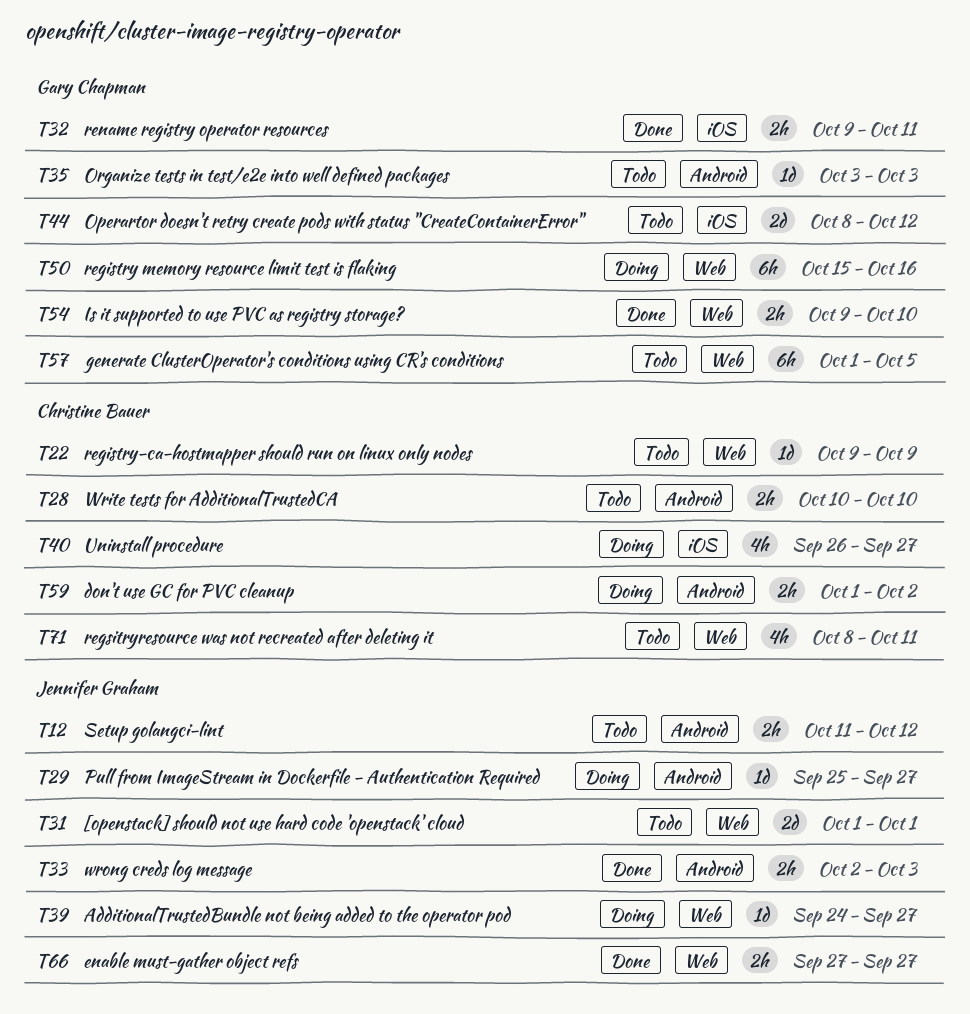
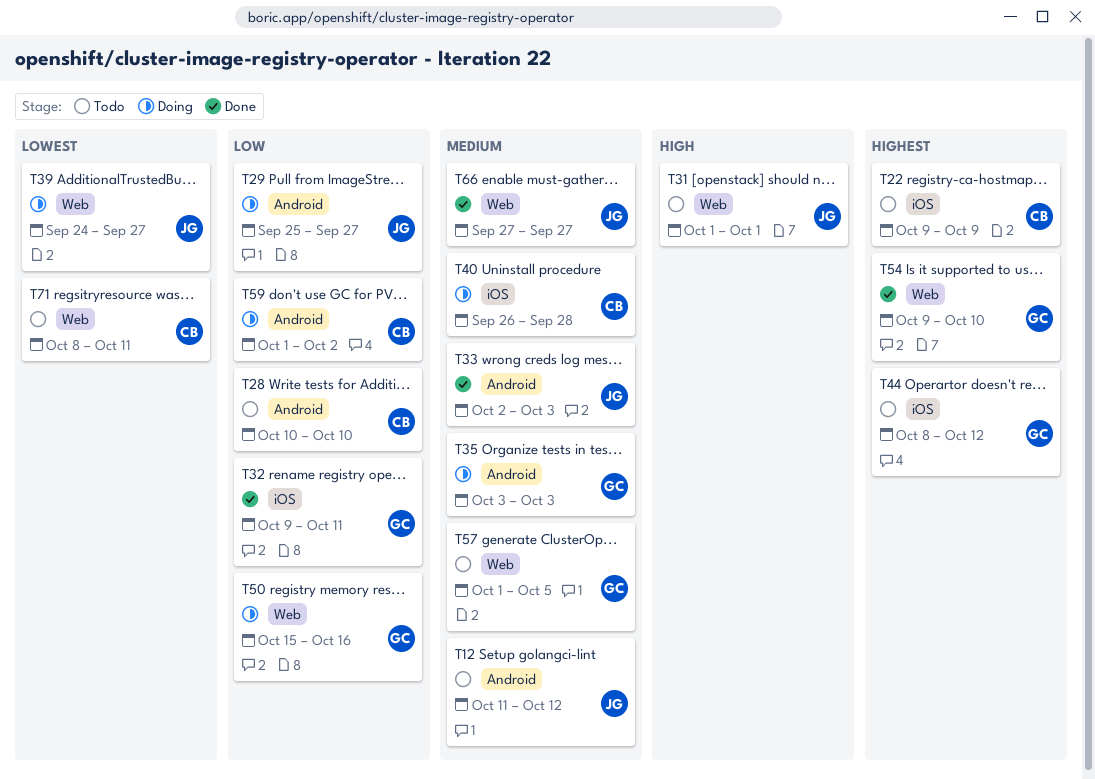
T22, label: Web -> iOS
T35, status: Todo -> Doing
T40, due: Sep 27 -> Sep 28

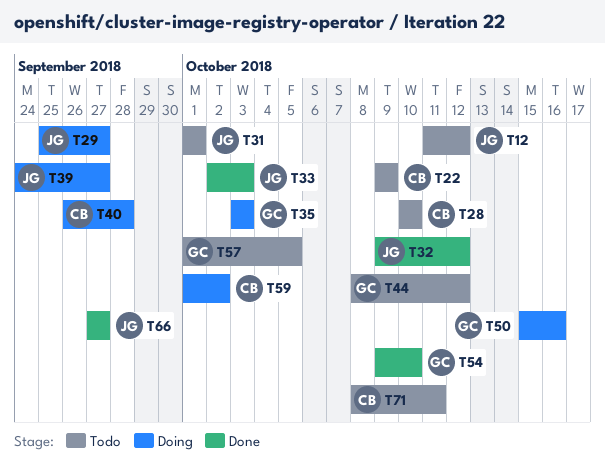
T32, owner: GC -> JG
T32, due: Oct 11 -> Oct 12

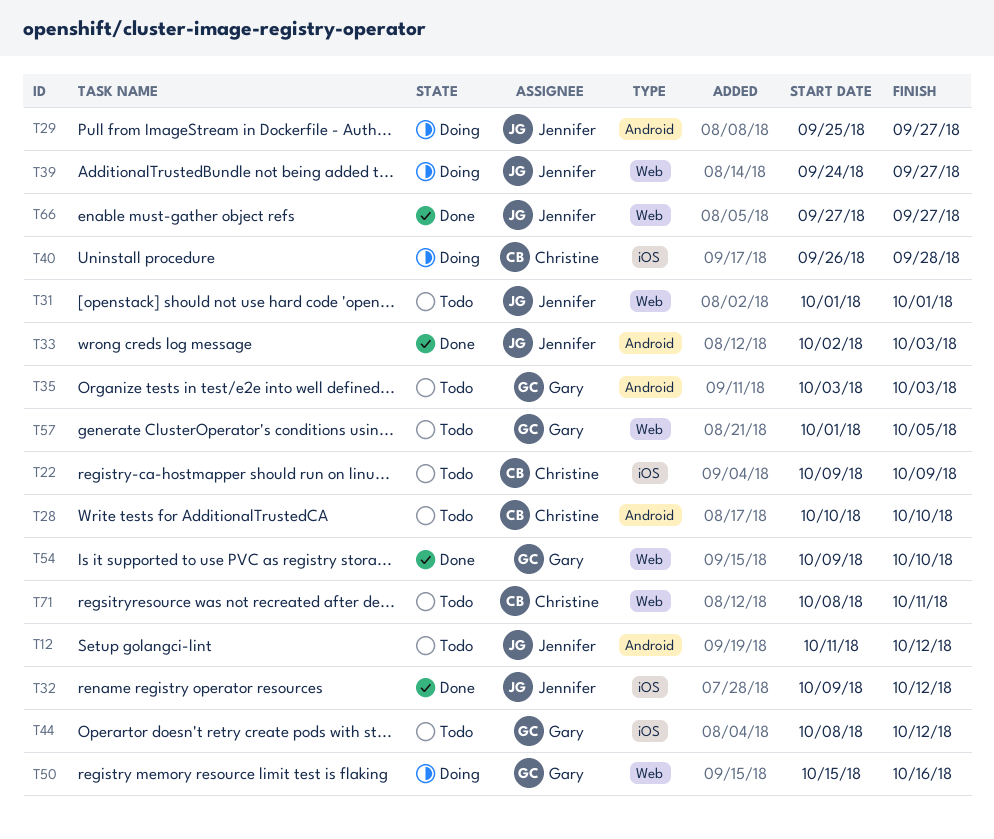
T35, status: Doing -> Todo
T59: present -> none

